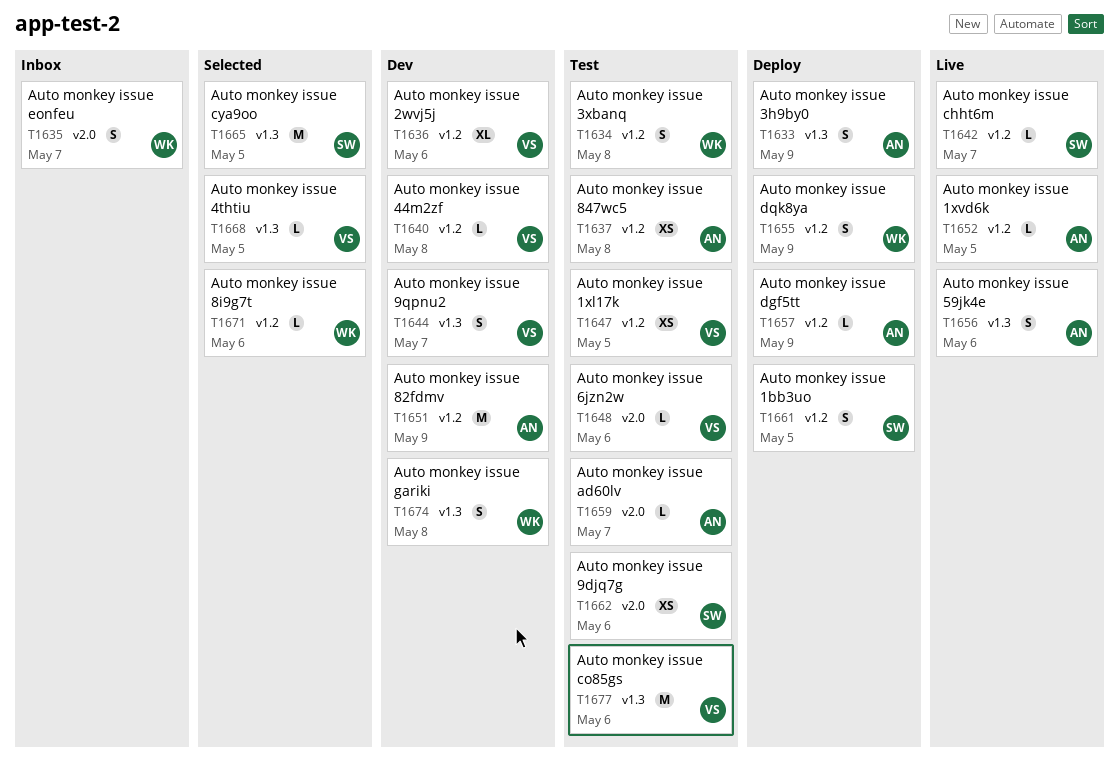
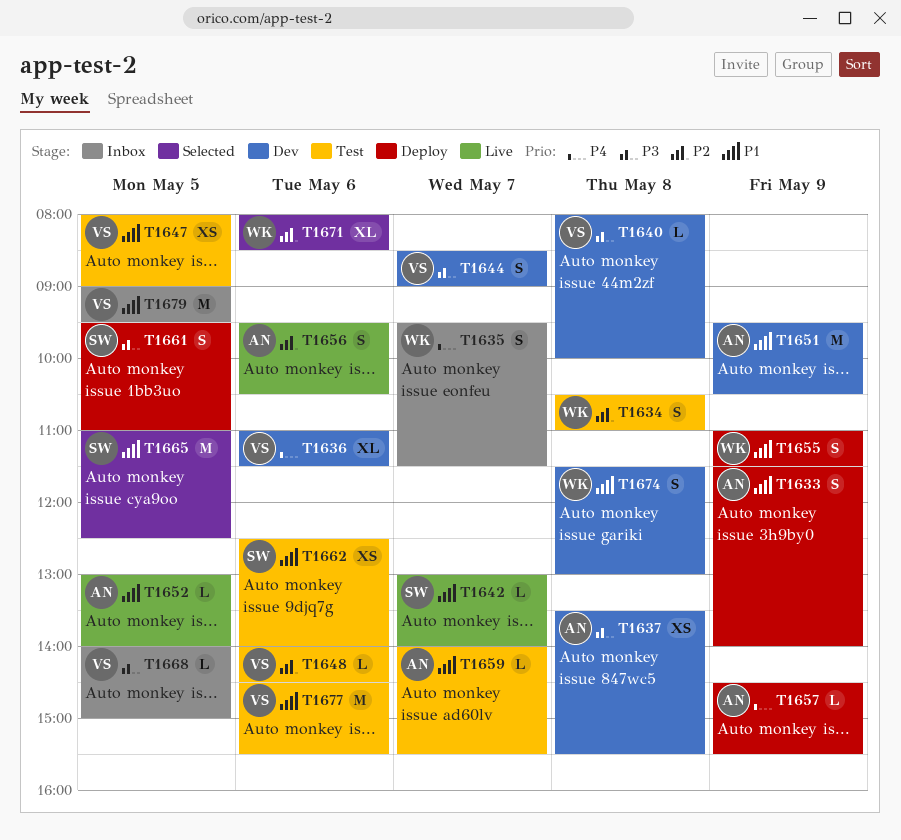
T1637, status: Test -> Dev
T1668, status: Selected -> Inbox
T1671, estimate: L -> XL
T1679: none -> present

